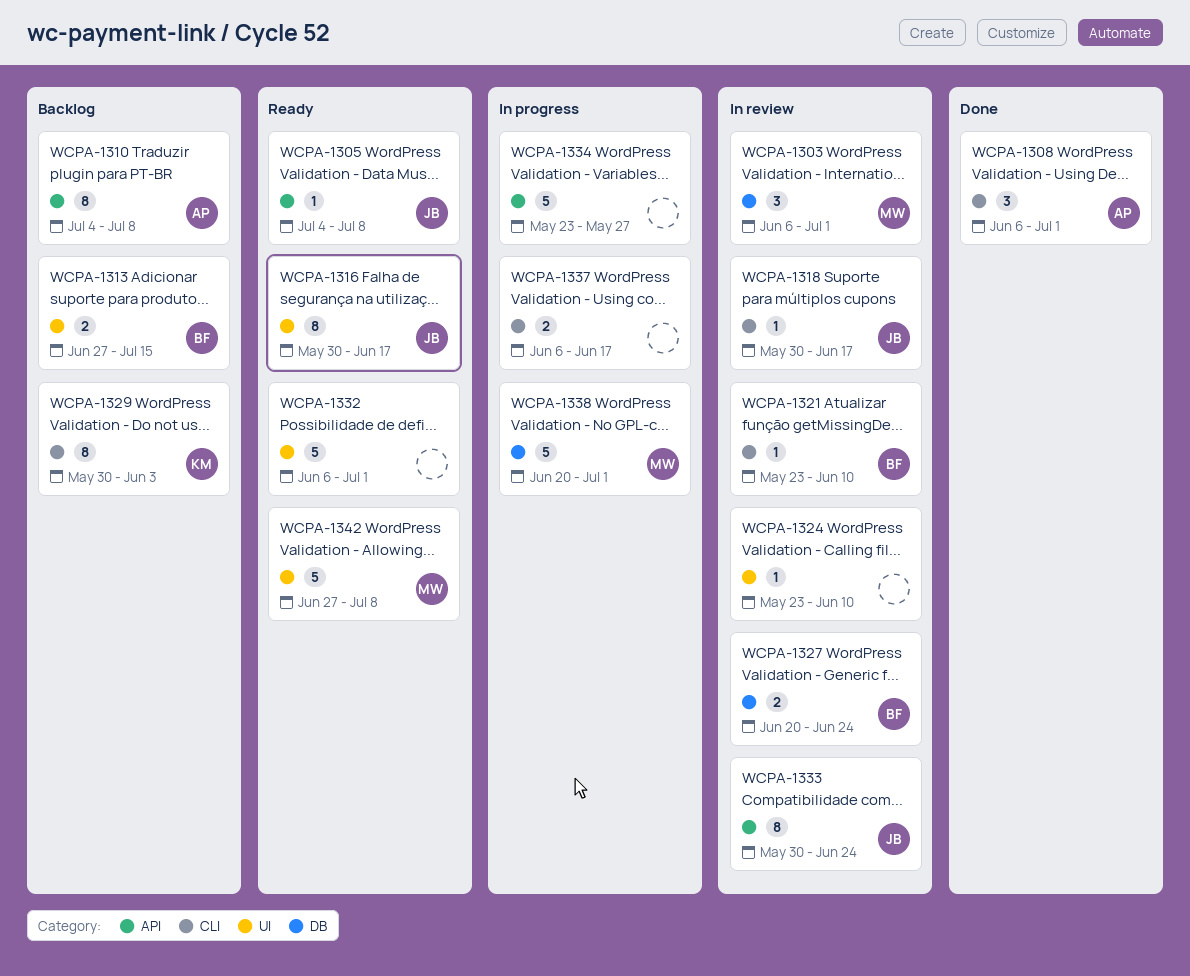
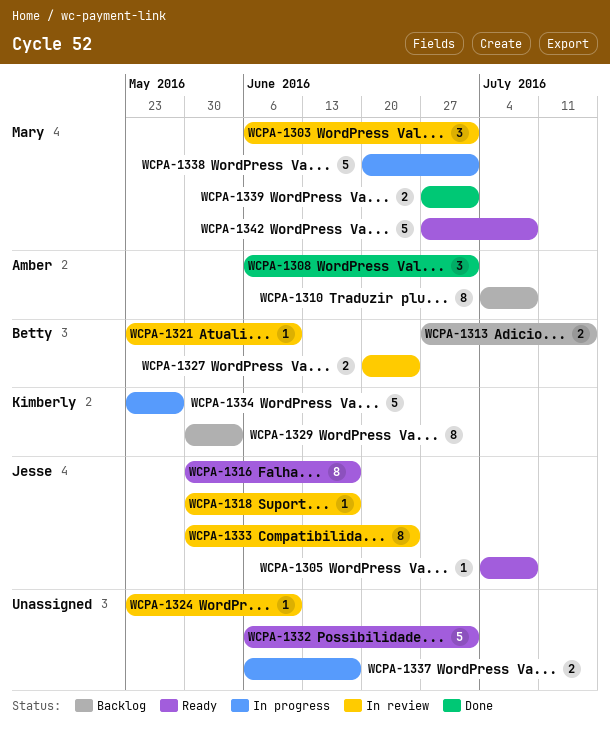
WCPA-1334, owner: none -> Kimberly
WCPA-1339: none -> present

